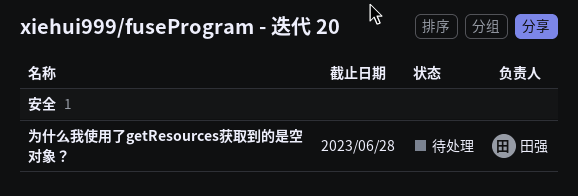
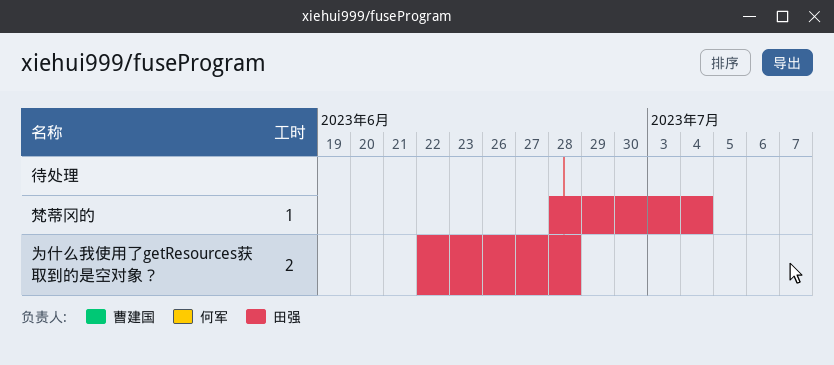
梵蒂冈的: none -> present

